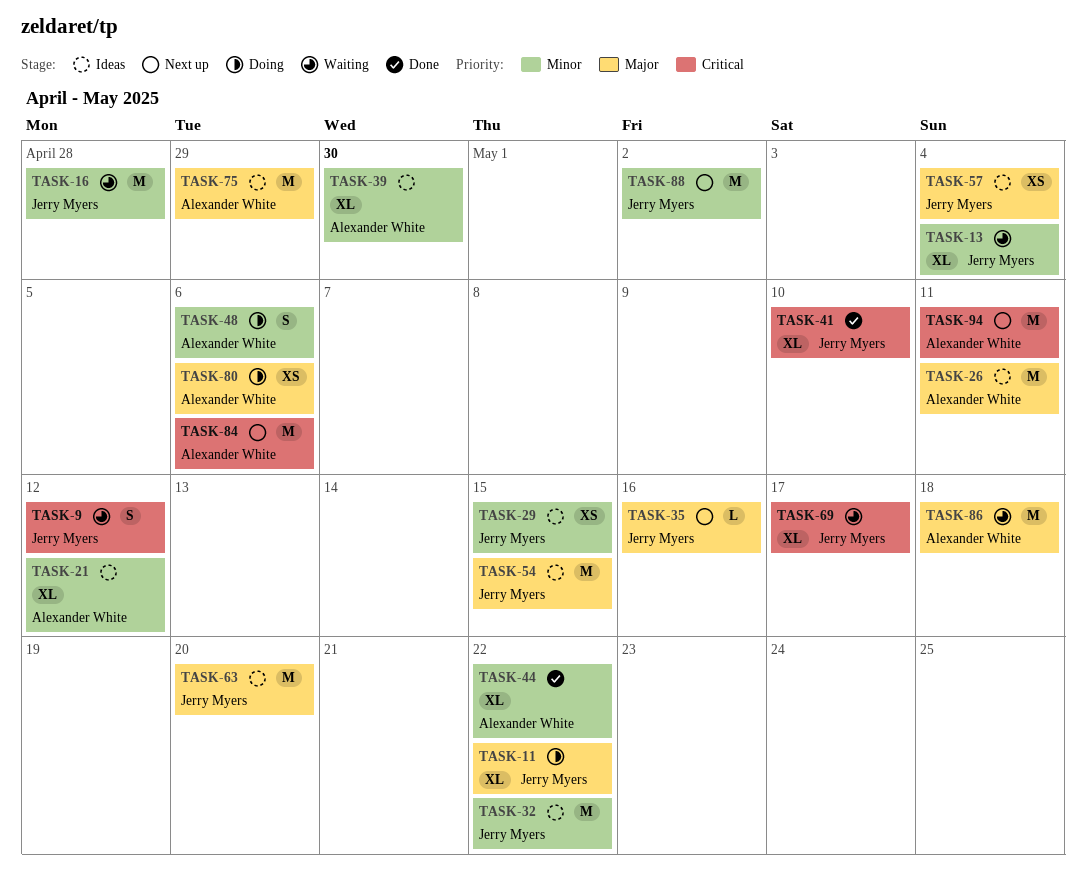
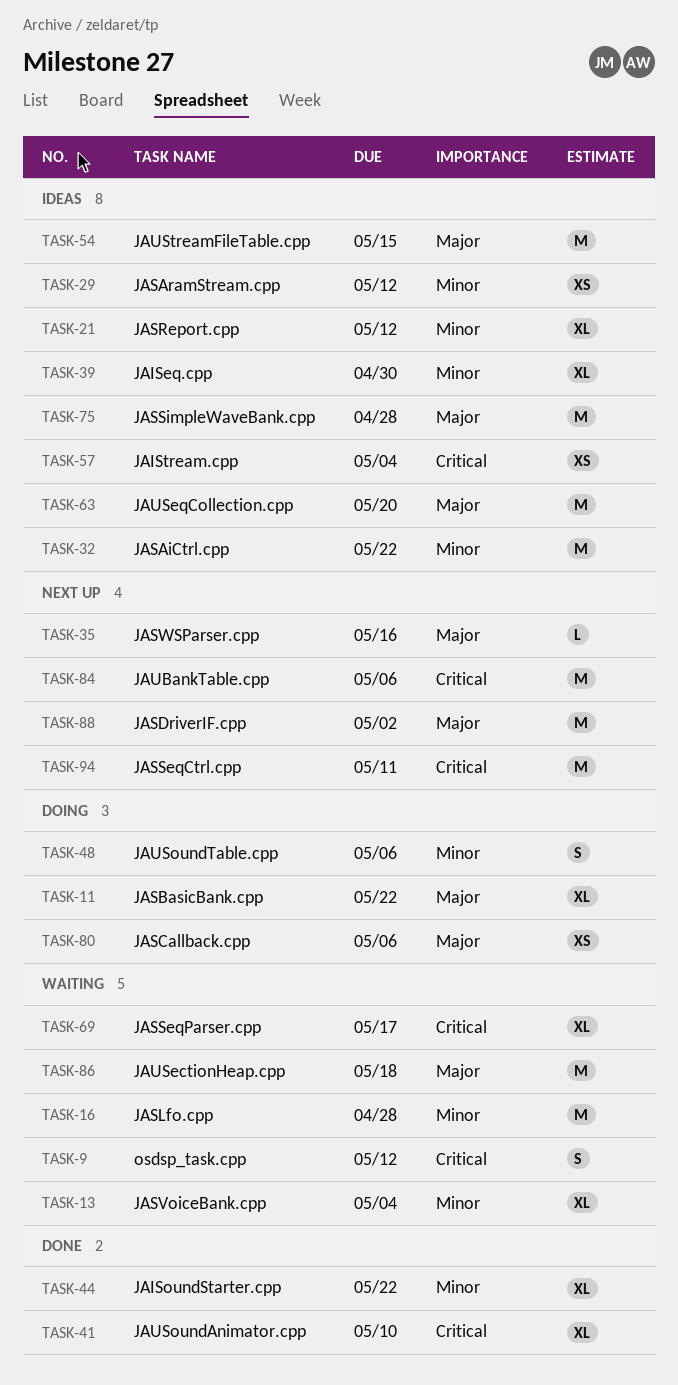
TASK-26: present -> none
TASK-29, due: May 15 -> May 12
TASK-57, priority: Major -> Critical
TASK-75, due: Apr 29 -> Apr 28
TASK-88, priority: Minor -> Major

